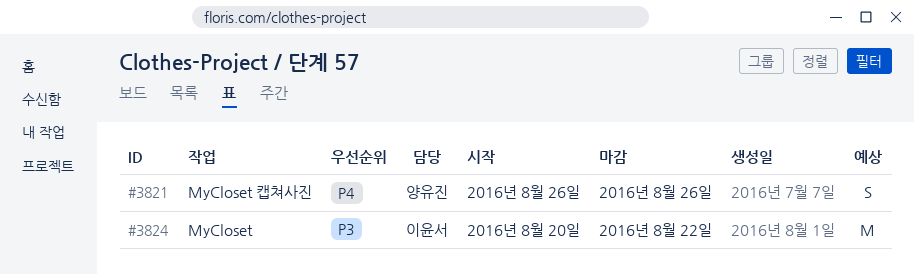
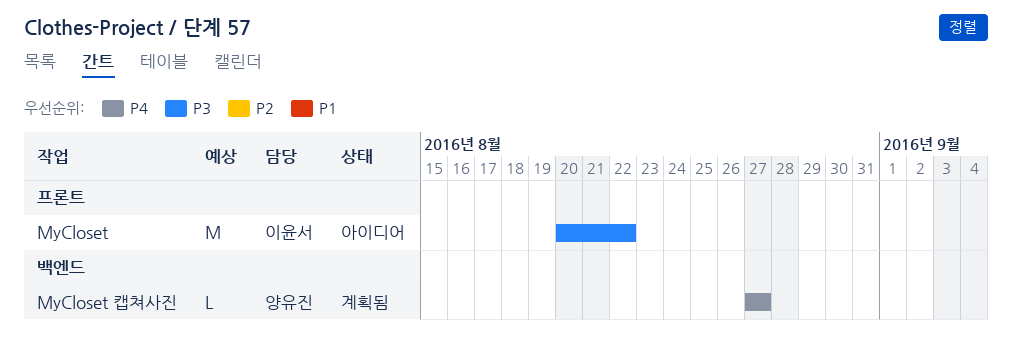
MyCloset 캡쳐사진, estimate: S -> L
MyCloset 캡쳐사진, start: Aug 26 -> Aug 27
MyCloset 캡쳐사진, due: Aug 26 -> Aug 27

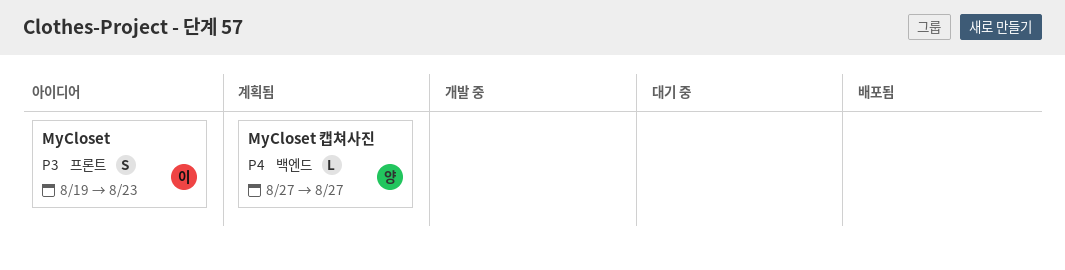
MyCloset, estimate: M -> S
MyCloset, start: Aug 20 -> Aug 19
MyCloset, due: Aug 22 -> Aug 23

